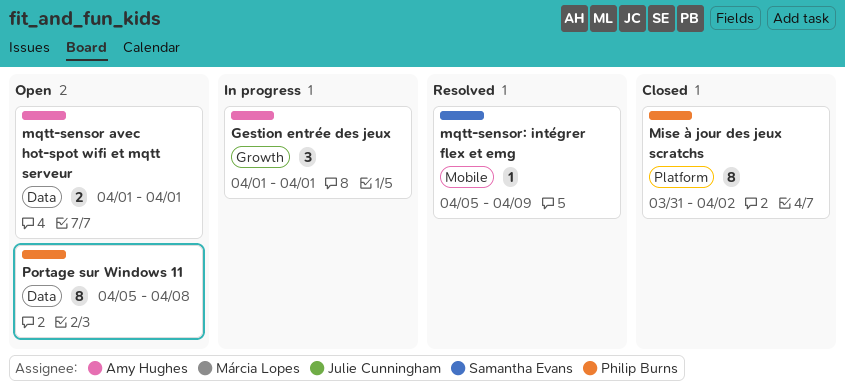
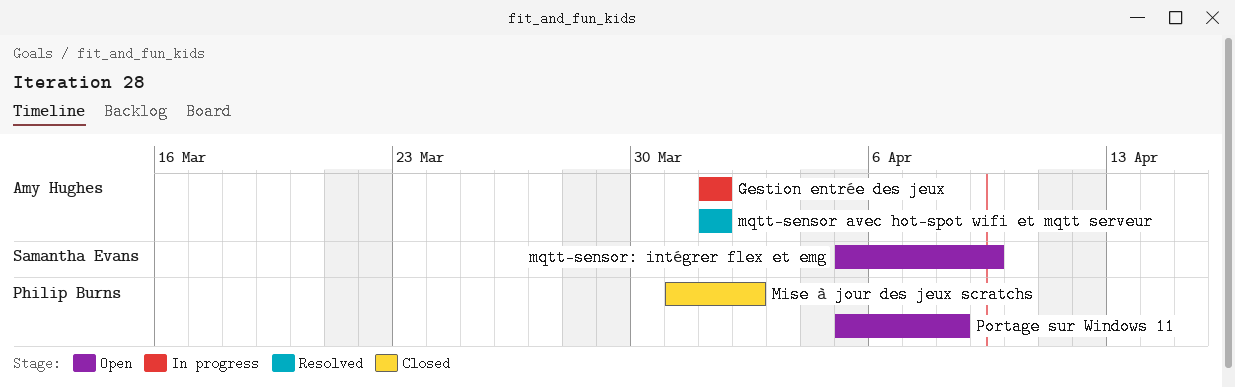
mqtt-sensor avec hot-spot wifi et mqtt serveur, status: Open -> Resolved
mqtt-sensor: intégrer flex et emg, status: Resolved -> Open

